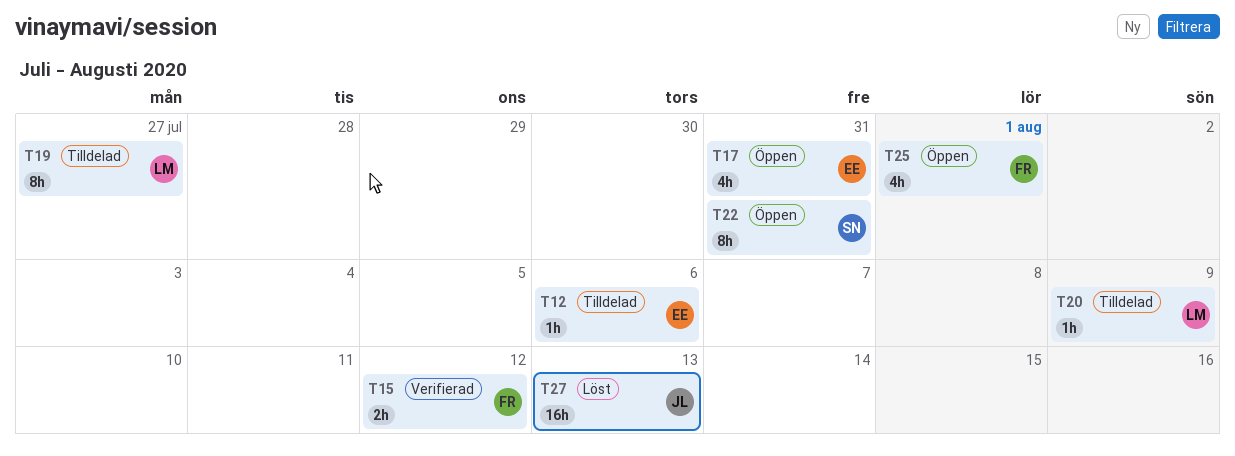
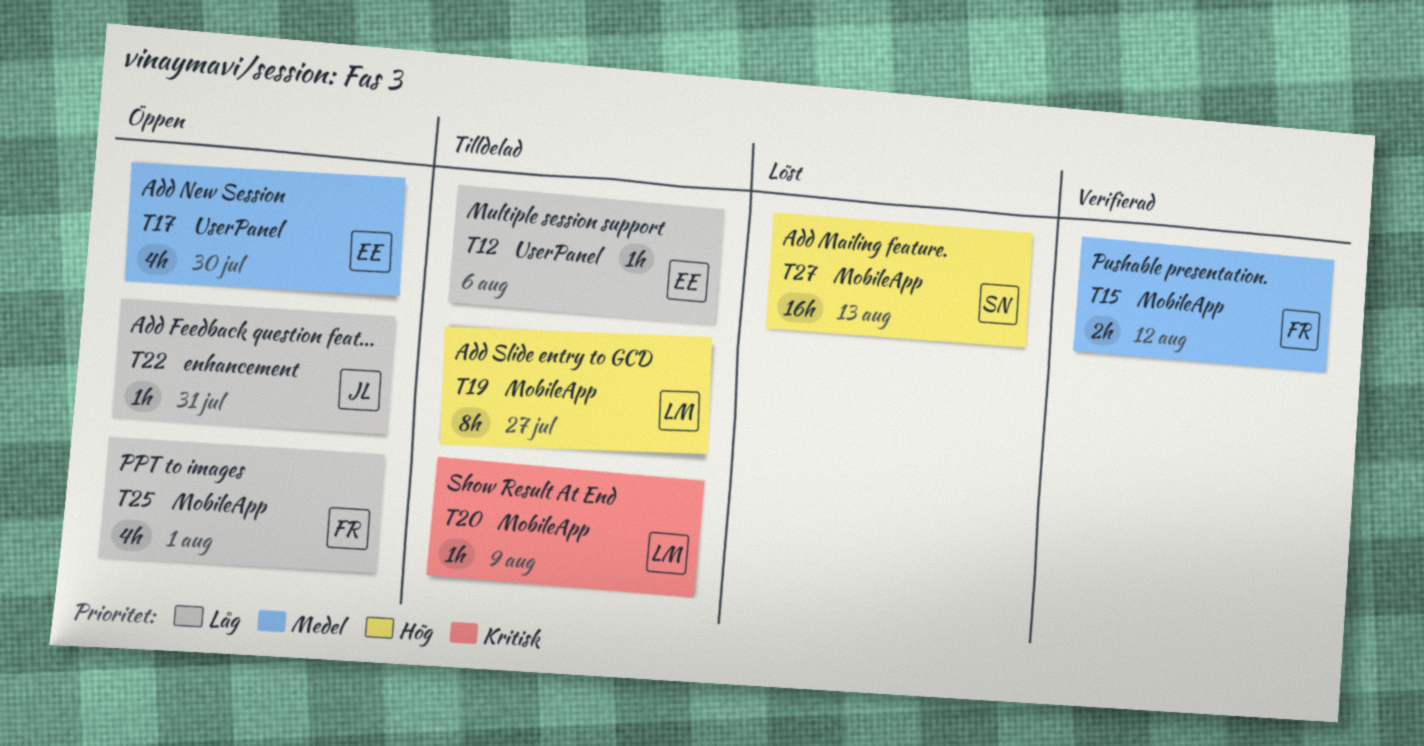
T17, due: Jul 31 -> Jul 30
T22, owner: SN -> JL
T22, estimate: 8h -> 1h
T27, owner: JL -> SN

